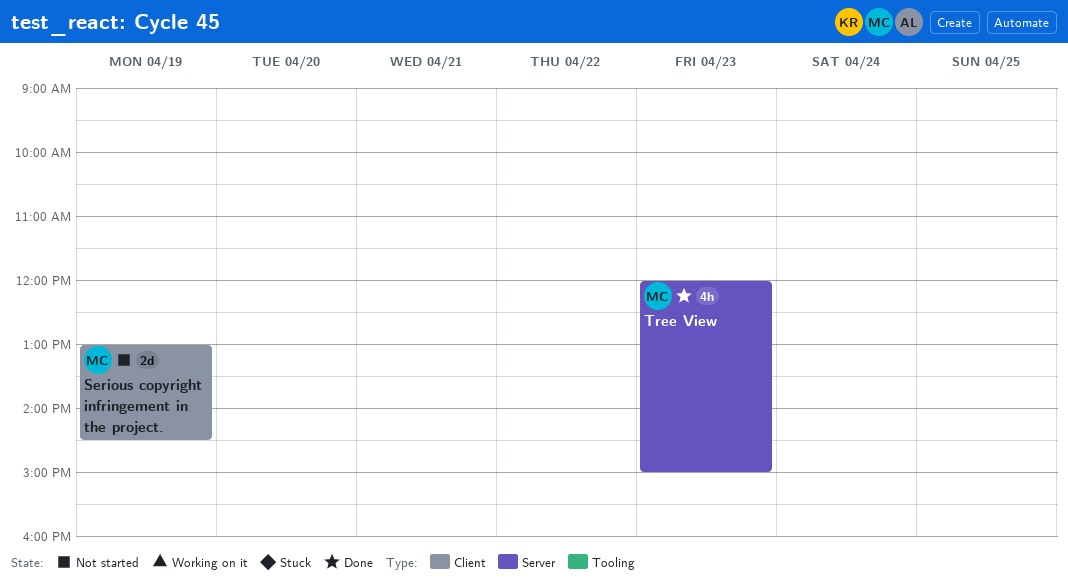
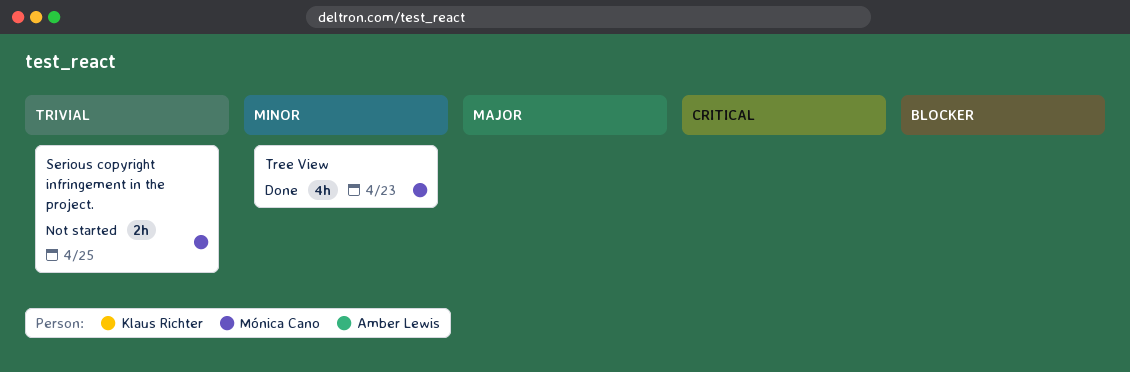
Serious copyright infringement in the project., estimate: 2d -> 2h
Serious copyright infringement in the project., day: Apr 19 -> Apr 25

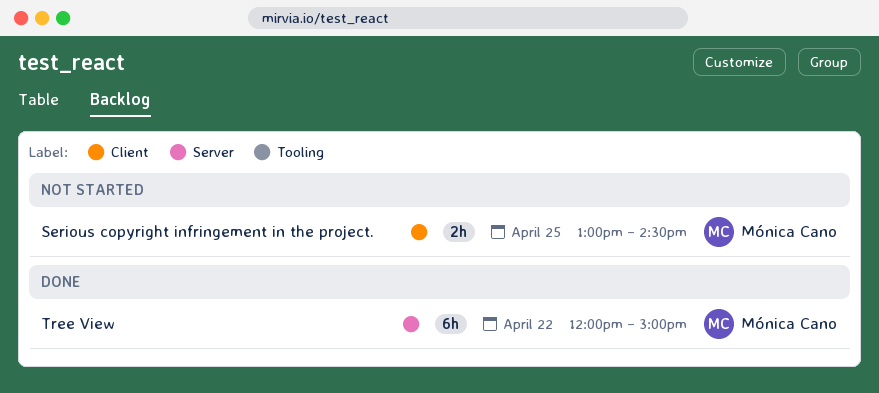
Tree View, estimate: 4h -> 6h
Tree View, day: Apr 23 -> Apr 22

